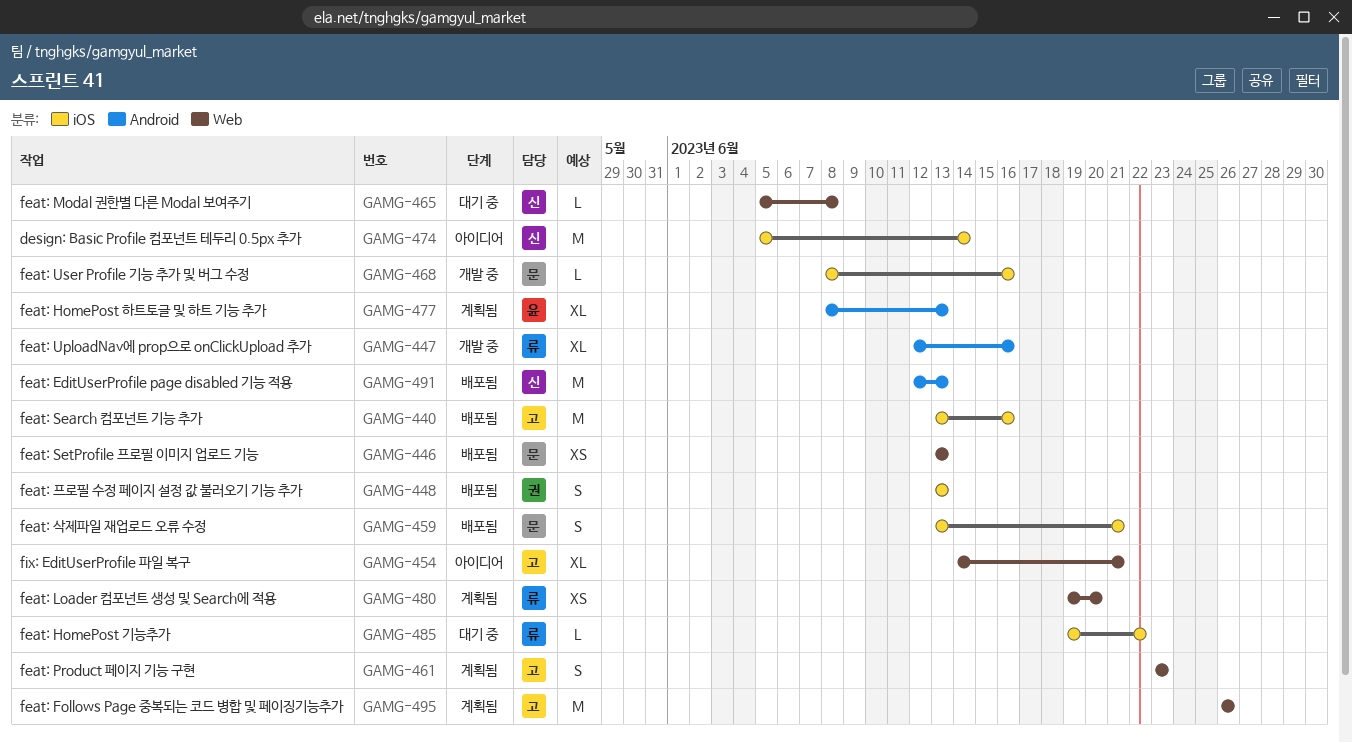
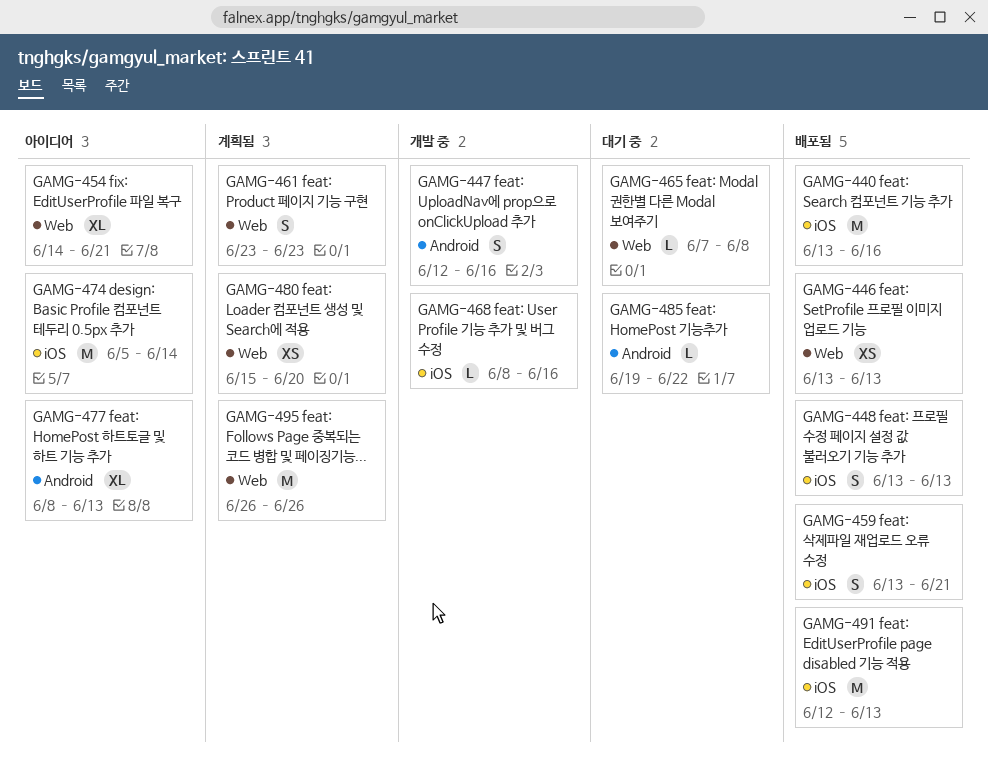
GAMG-447, estimate: XL -> S
GAMG-465, start: Jun 5 -> Jun 7
GAMG-477, status: 계획됨 -> 아이디어
GAMG-480, start: Jun 19 -> Jun 15
GAMG-485, label: iOS -> Android
GAMG-491, label: Android -> iOS

